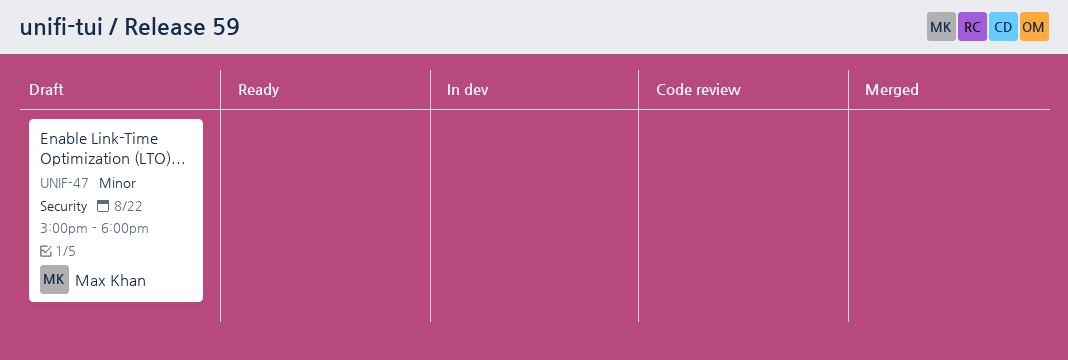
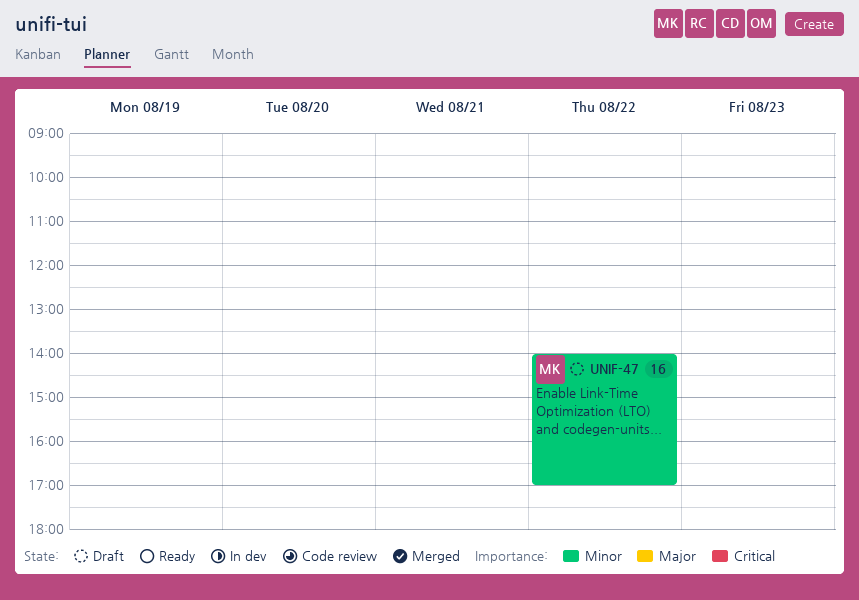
UNIF-47, begins: 15:00 -> 14:00
UNIF-47, ends: 18:00 -> 17:00

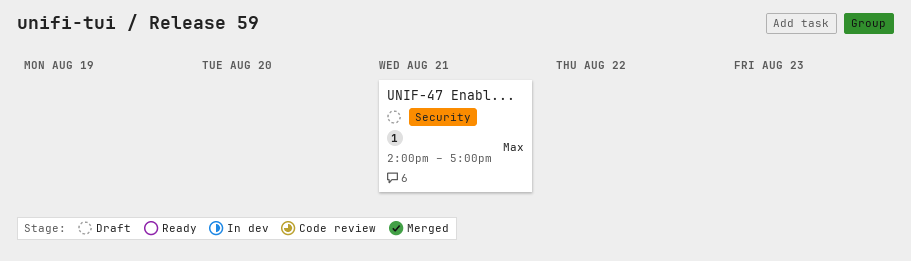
UNIF-47, estimate: 16 -> 1
UNIF-47, day: Aug 22 -> Aug 21

